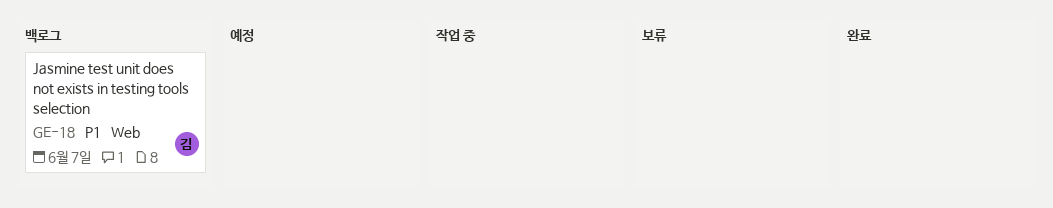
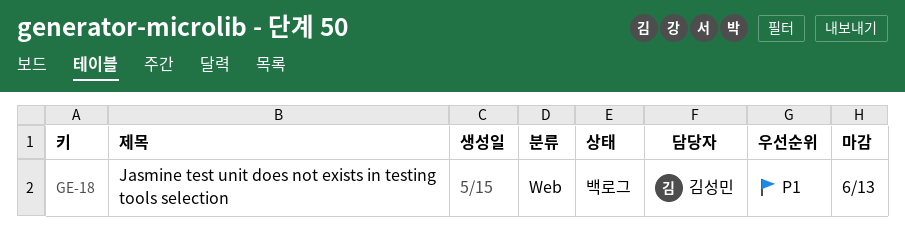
GE-18, due: Jun 7 -> Jun 13

